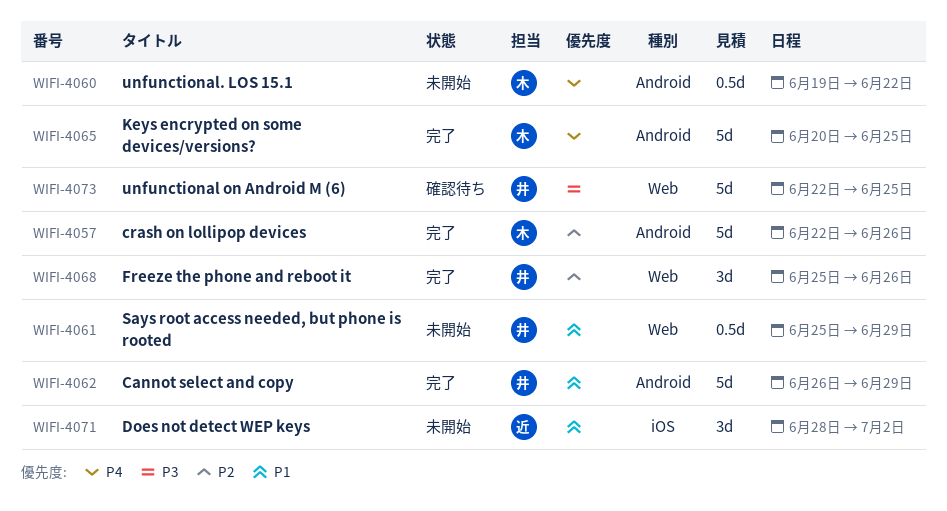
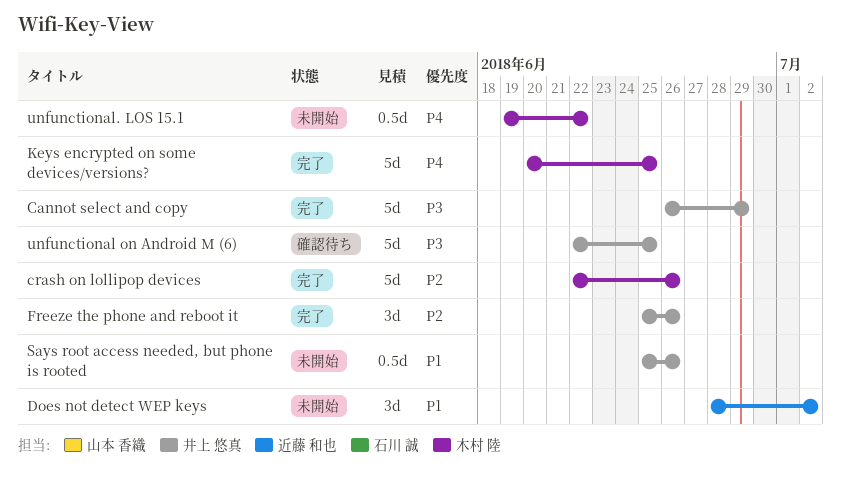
Cannot select and copy, priority: P1 -> P3
Says root access needed, but phone is rooted, due: Jun 29 -> Jun 26

